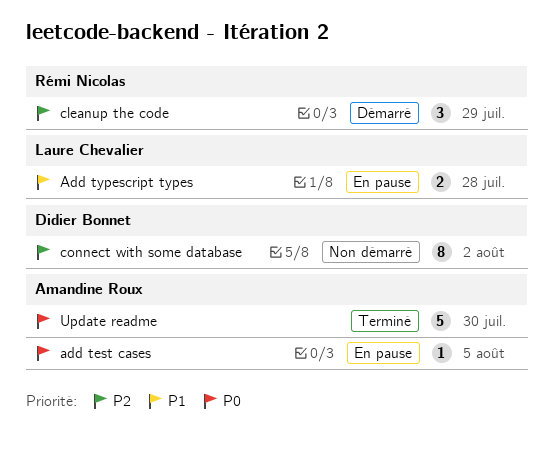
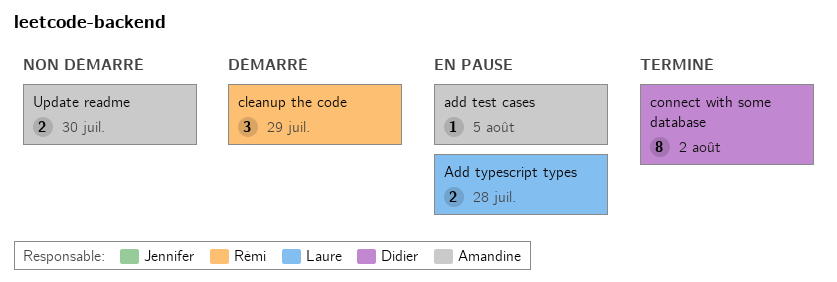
connect with some database, status: Non démarré -> Terminé
Update readme, status: Terminé -> Non démarré
Update readme, estimate: 5 -> 2

